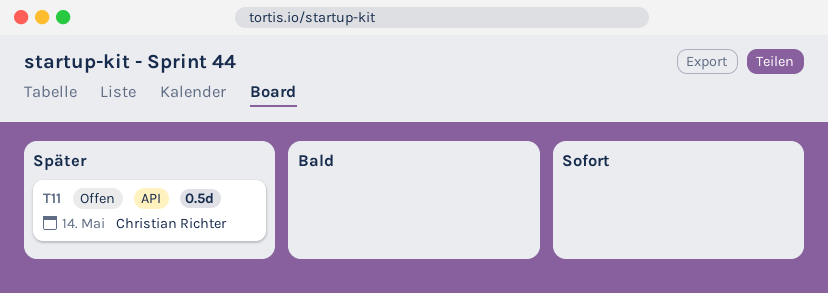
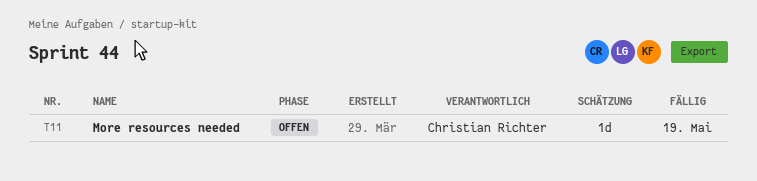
T11, estimate: 0.5d -> 1d
T11, due: May 14 -> May 19

